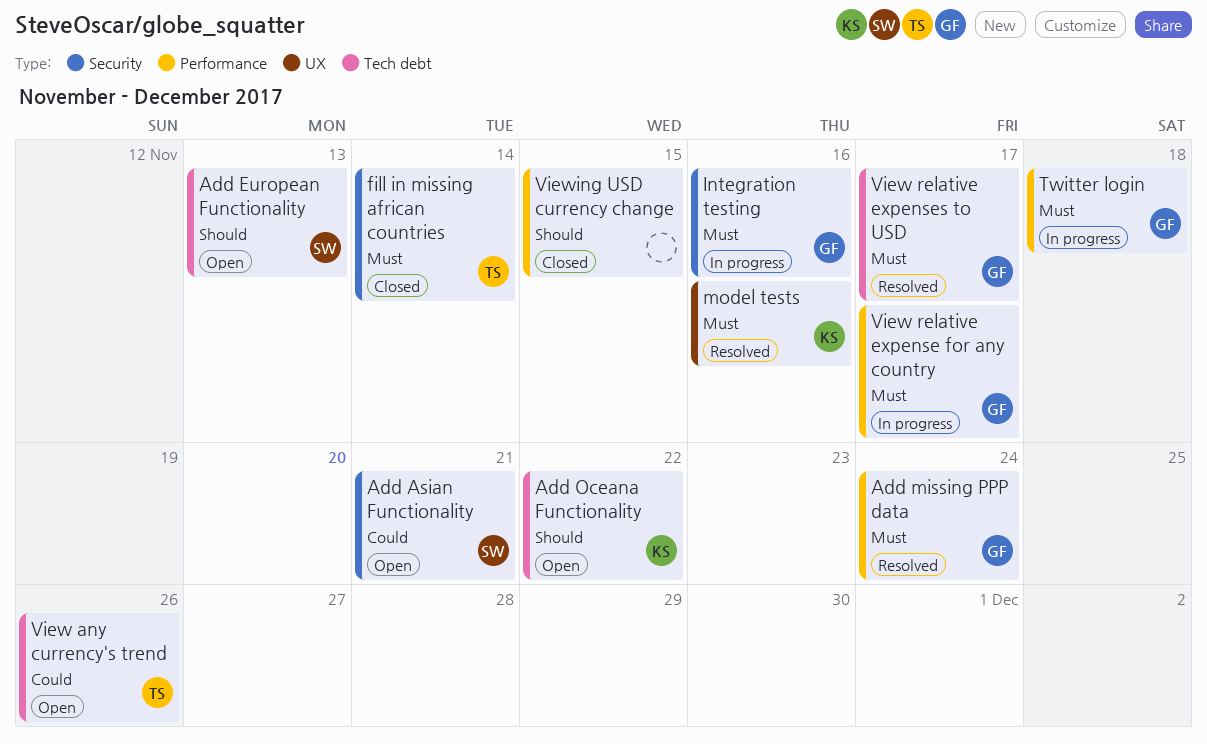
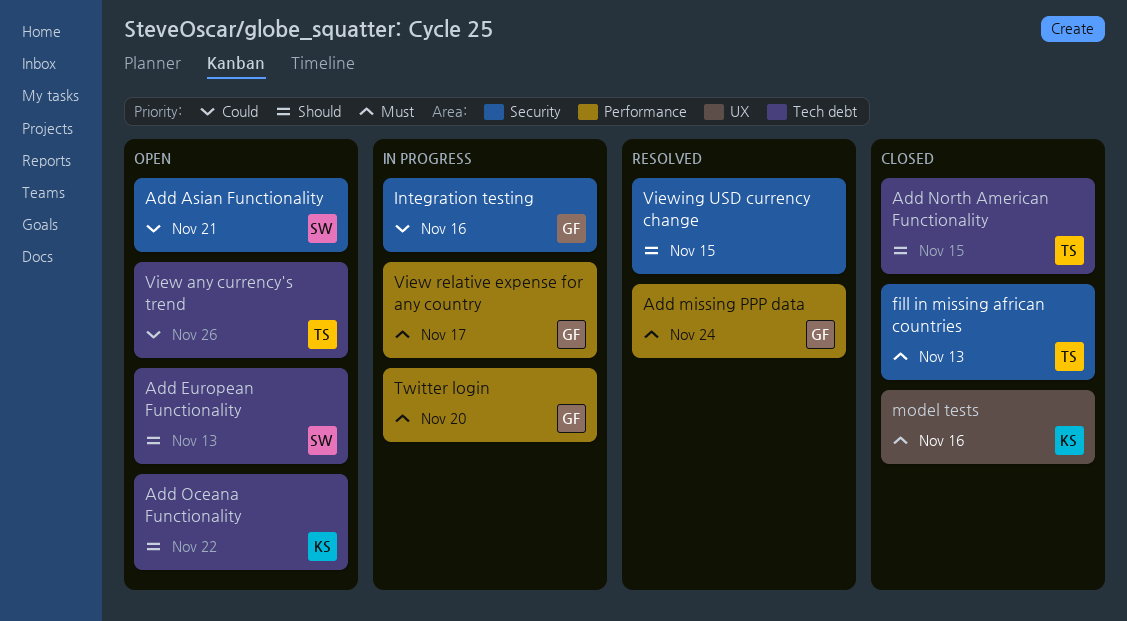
Add North American Functionality: none -> present
fill in missing african countries, due: Nov 14 -> Nov 13
Integration testing, priority: Must -> Could
model tests, status: Resolved -> Closed
Twitter login, due: Nov 18 -> Nov 20
View relative expenses to USD: present -> none
Viewing USD currency change, status: Closed -> Resolved
Viewing USD currency change, label: Performance -> Security

